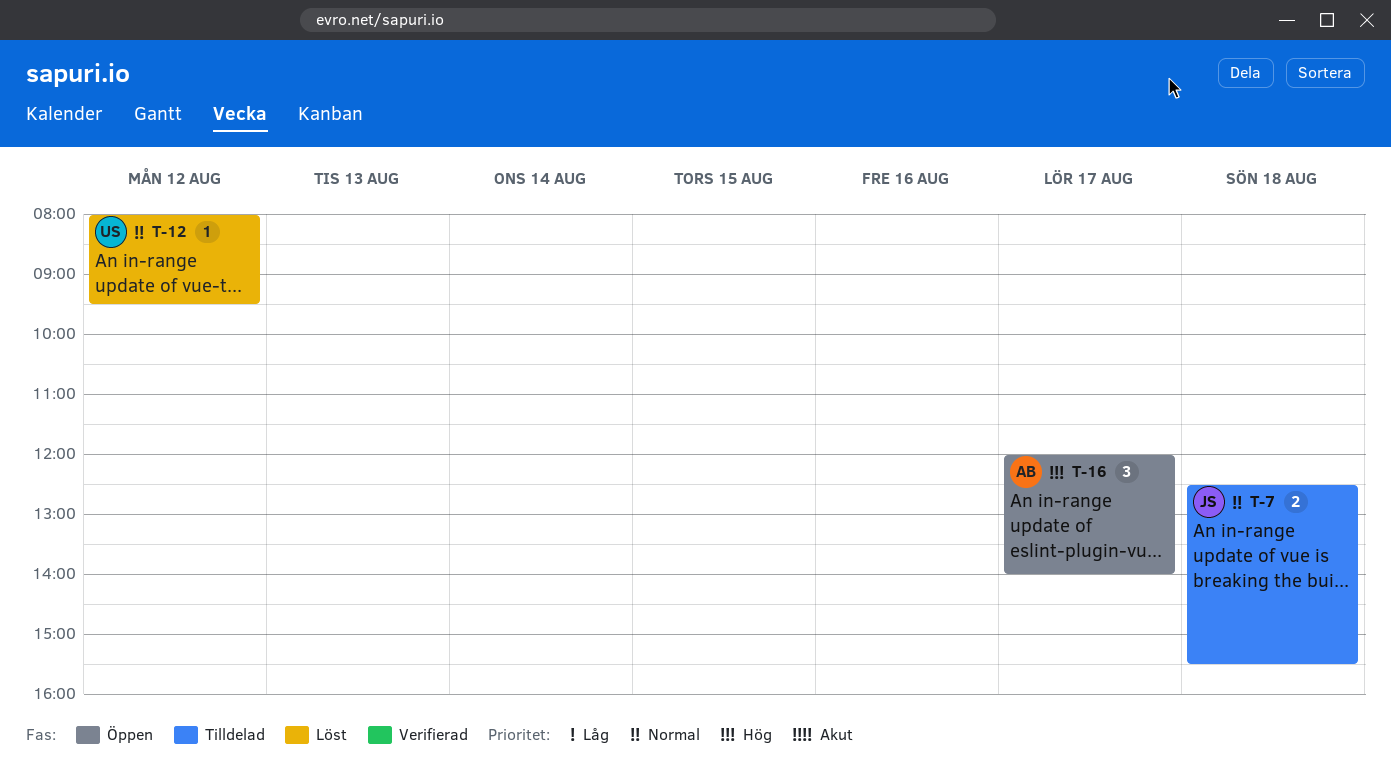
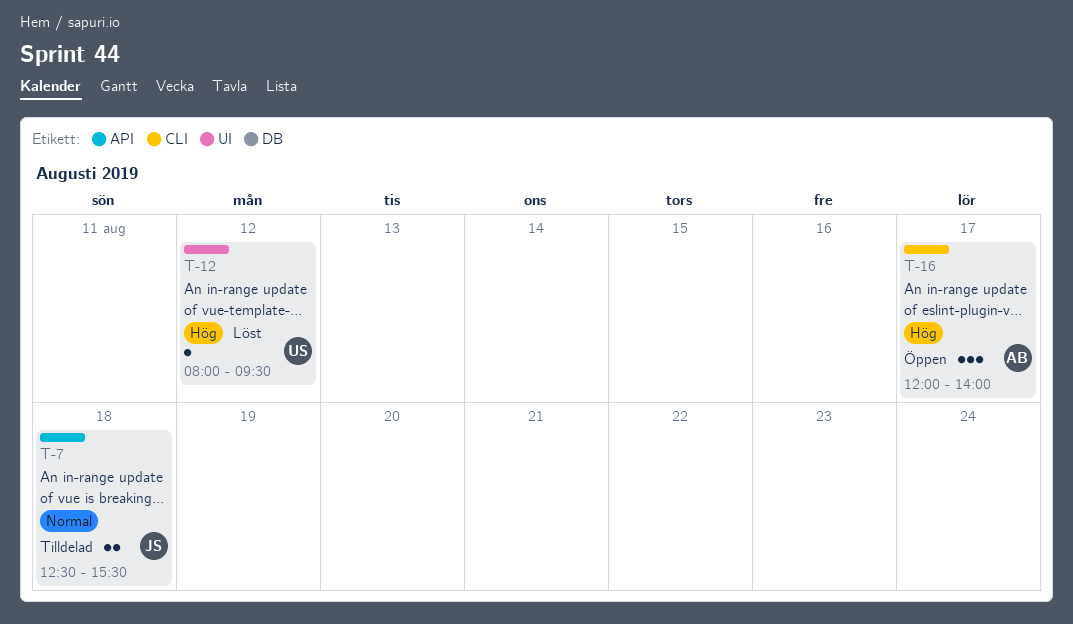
T-12, priority: Normal -> Hög

